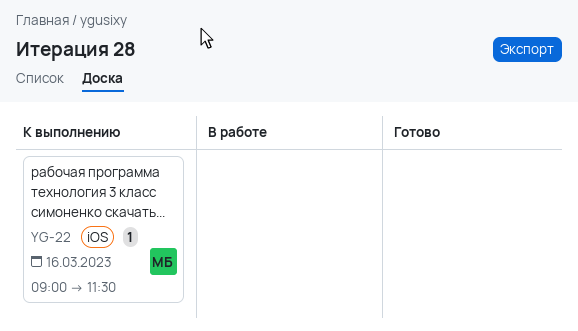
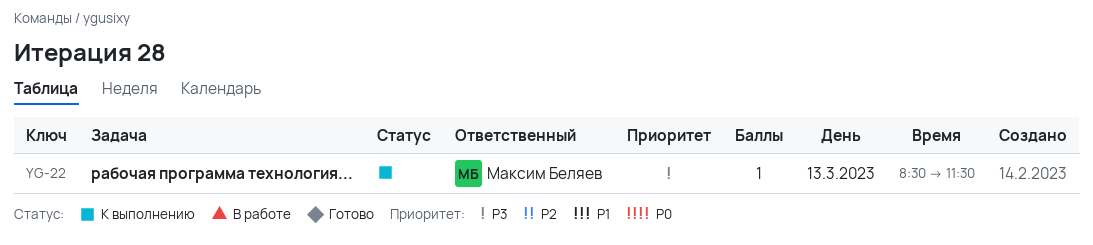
YG-22, day: Mar 16 -> Mar 13
YG-22, begins: 09:00 -> 08:30

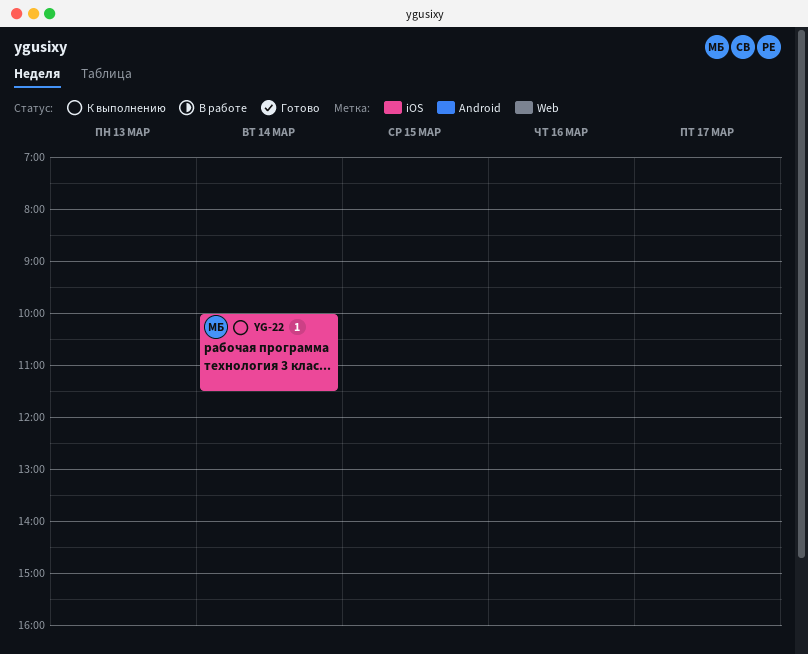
YG-22, day: Mar 13 -> Mar 14
YG-22, begins: 08:30 -> 10:00

